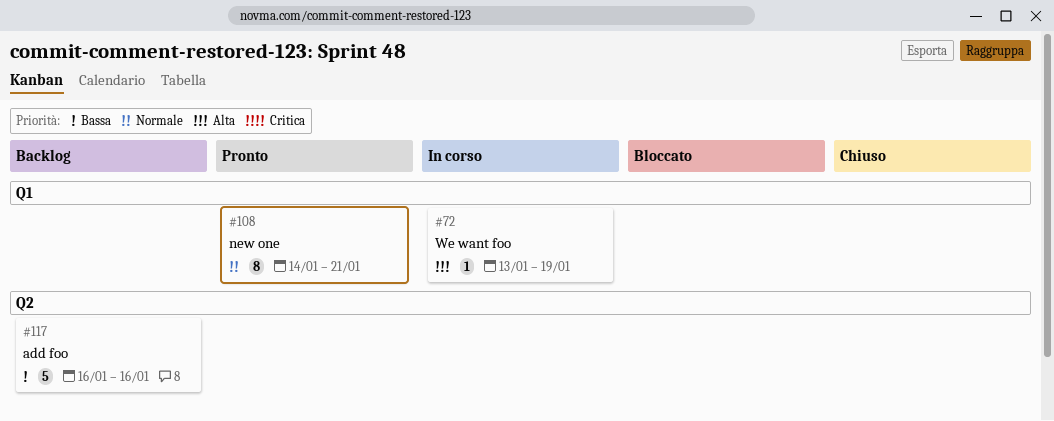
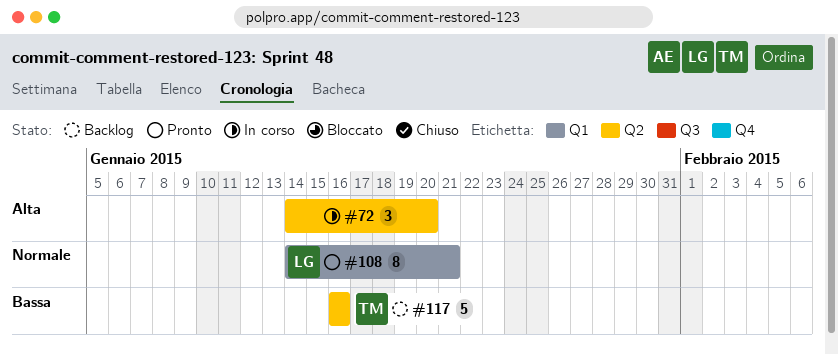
#72, label: Q1 -> Q2
#72, estimate: 1 -> 3
#72, start: Jan 13 -> Jan 14
#72, due: Jan 19 -> Jan 20

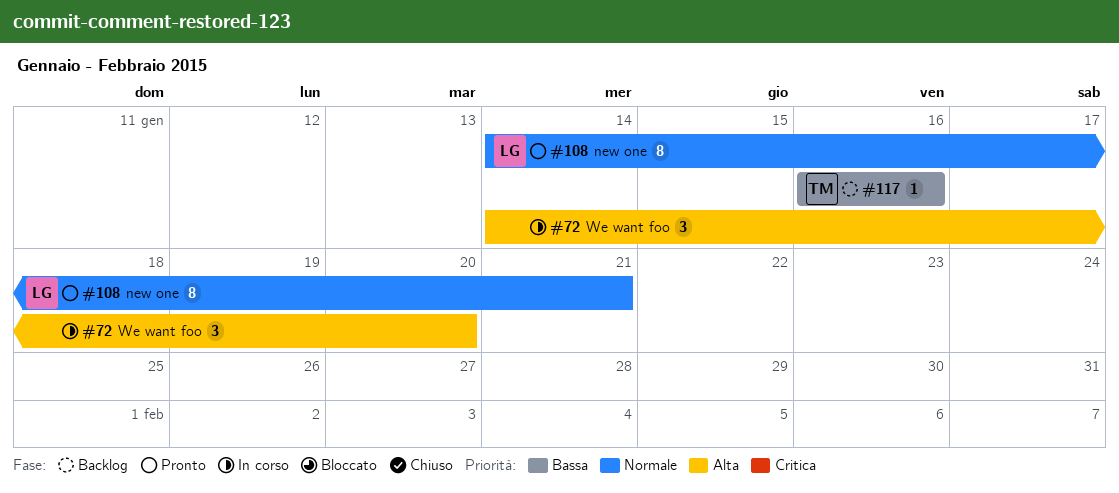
#117, estimate: 5 -> 1

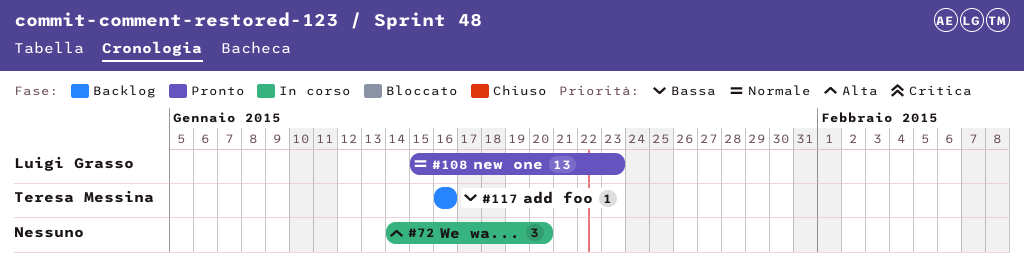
#108, estimate: 8 -> 13
#108, start: Jan 14 -> Jan 15
#108, due: Jan 21 -> Jan 23

